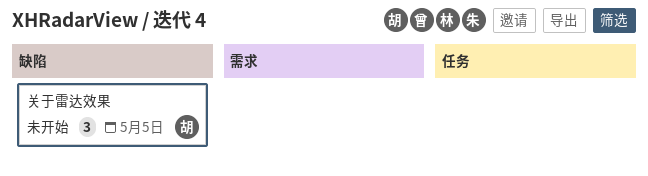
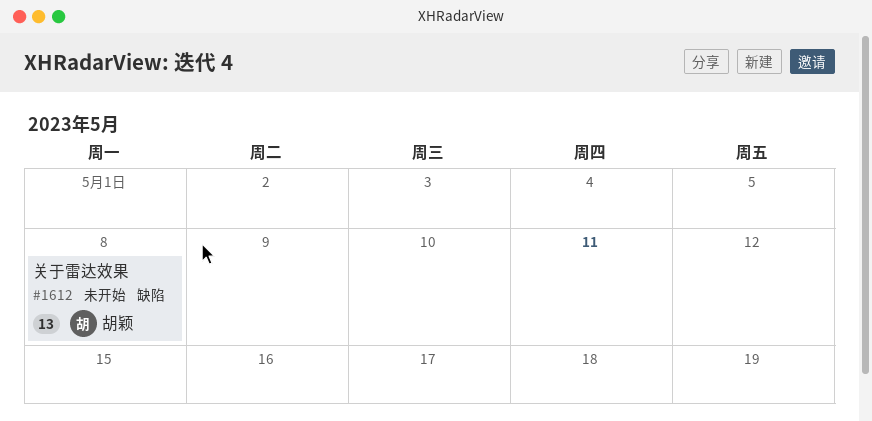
关于雷达效果, estimate: 3 -> 13
关于雷达效果, due: May 5 -> May 8

